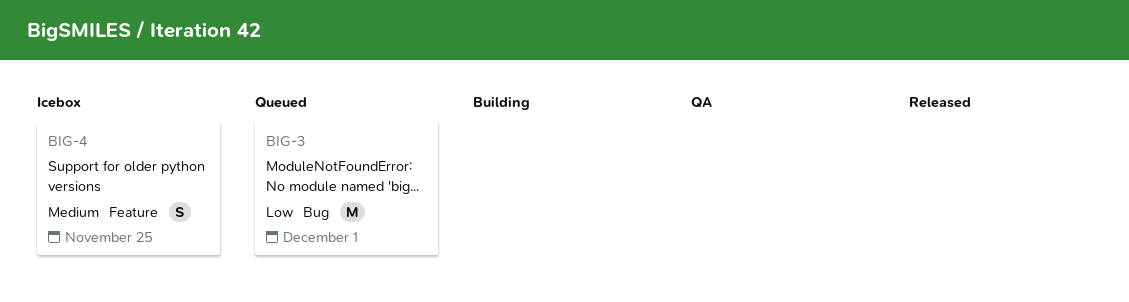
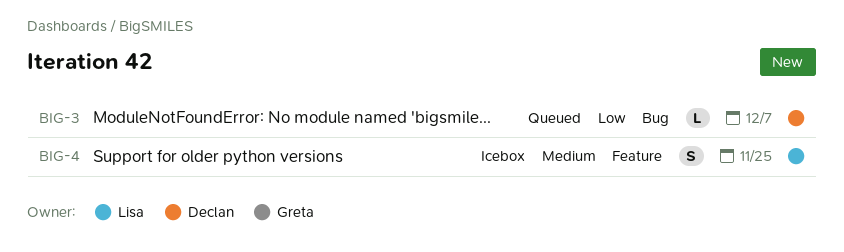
BIG-3, estimate: M -> L
BIG-3, due: Dec 1 -> Dec 7

